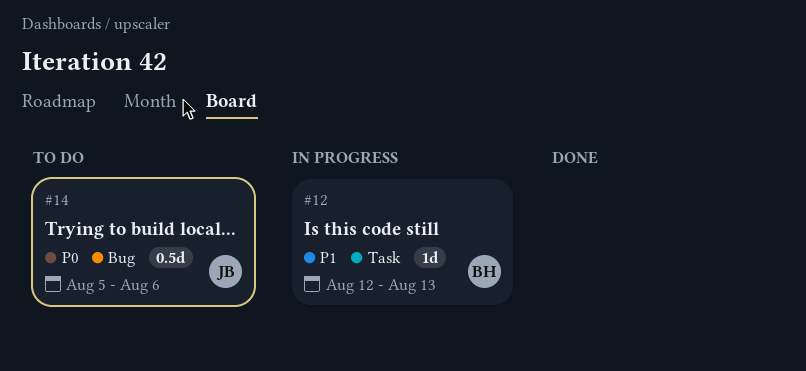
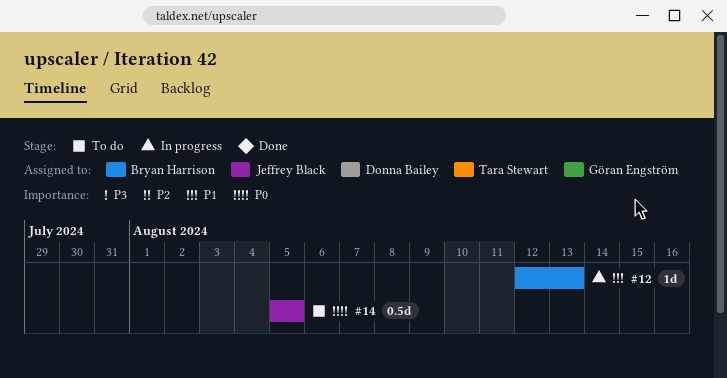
#14, due: Aug 6 -> Aug 5

